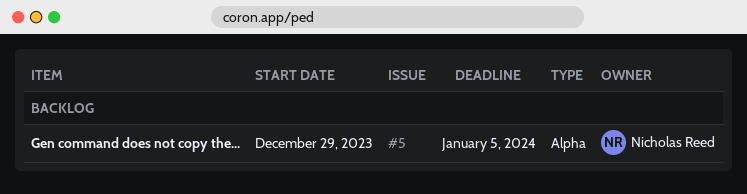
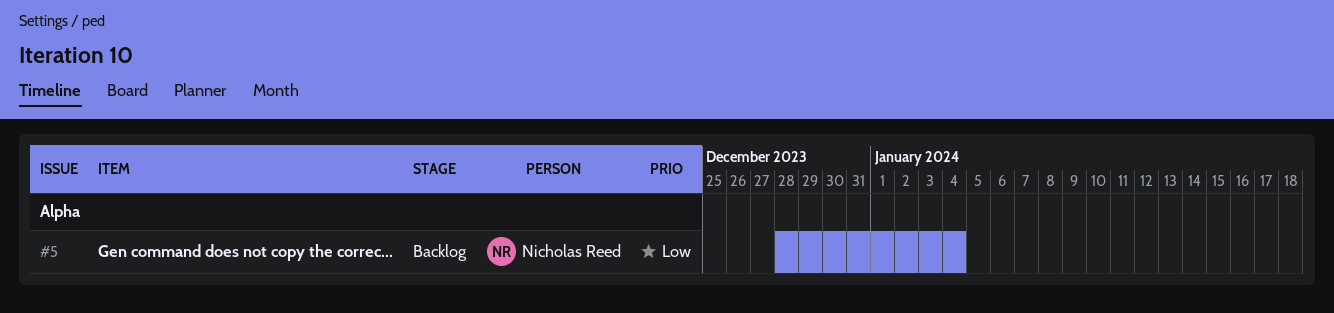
#5, start: Dec 29 -> Dec 28
#5, due: Jan 5 -> Jan 4

